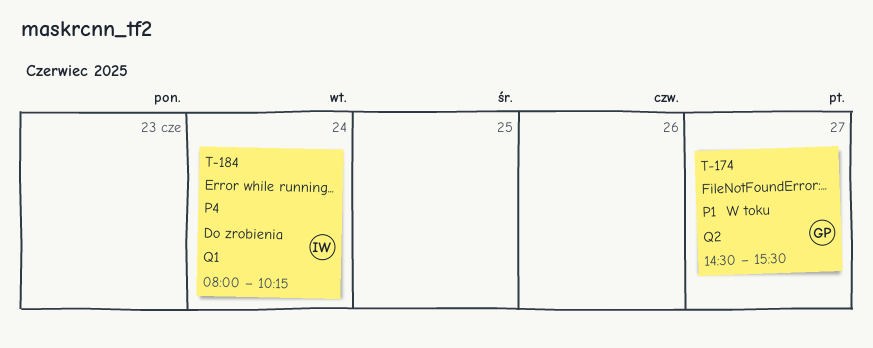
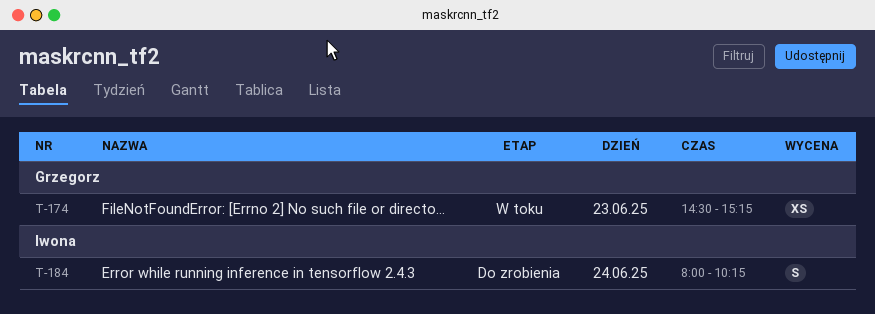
T-174, day: Jun 27 -> Jun 23
T-174, ends: 15:30 -> 15:15

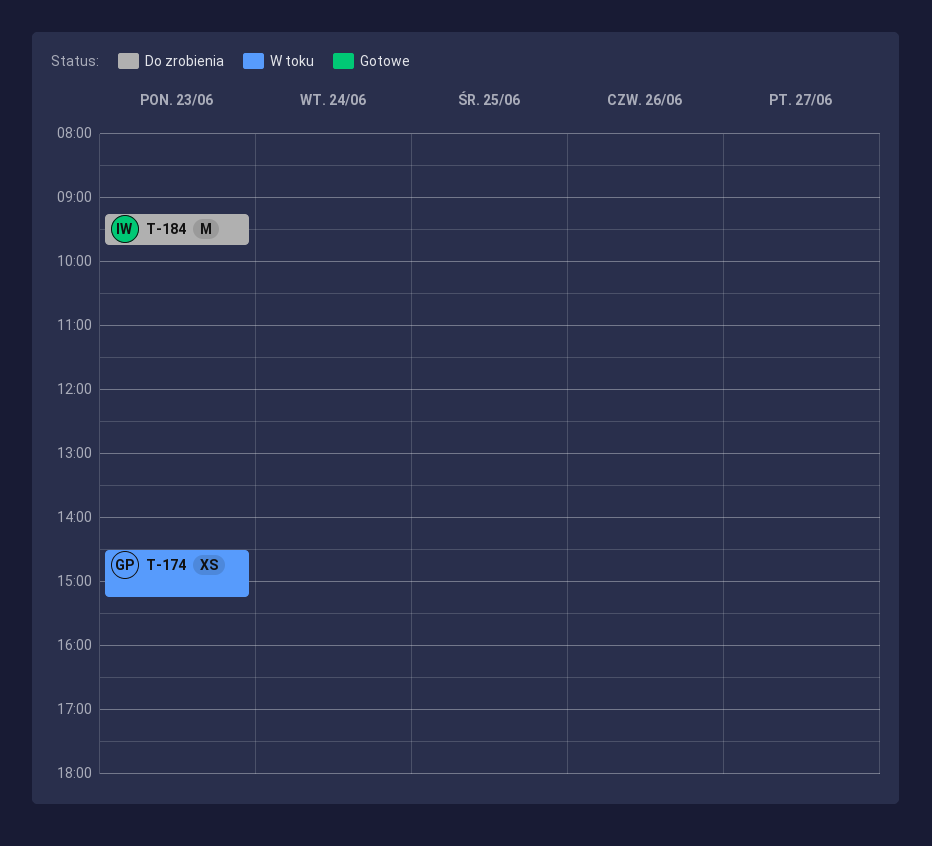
T-184, estimate: S -> M
T-184, day: Jun 24 -> Jun 23
T-184, begins: 08:00 -> 09:15
T-184, ends: 10:15 -> 09:45

